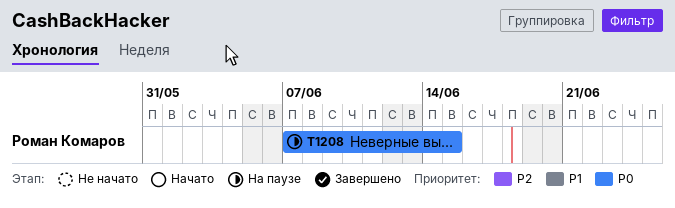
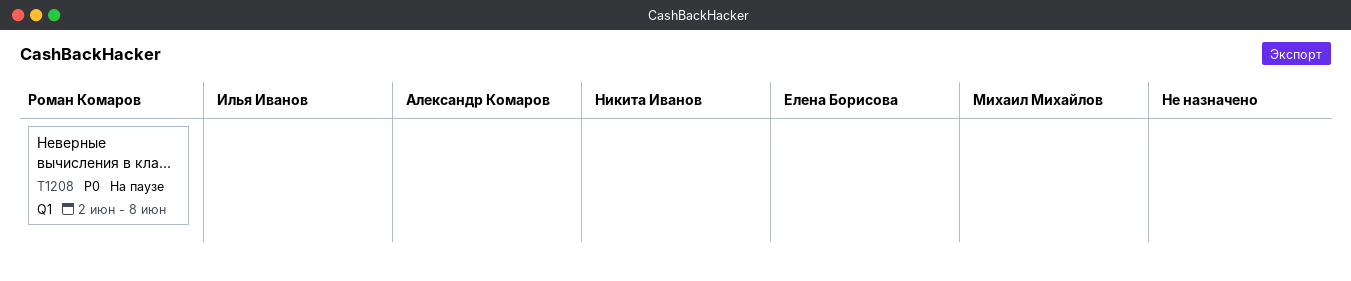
T1208, start: Jun 7 -> Jun 2
T1208, due: Jun 15 -> Jun 8

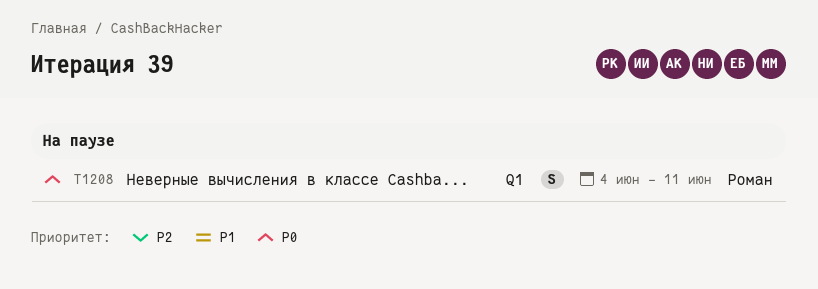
T1208, start: Jun 2 -> Jun 4
T1208, due: Jun 8 -> Jun 11

